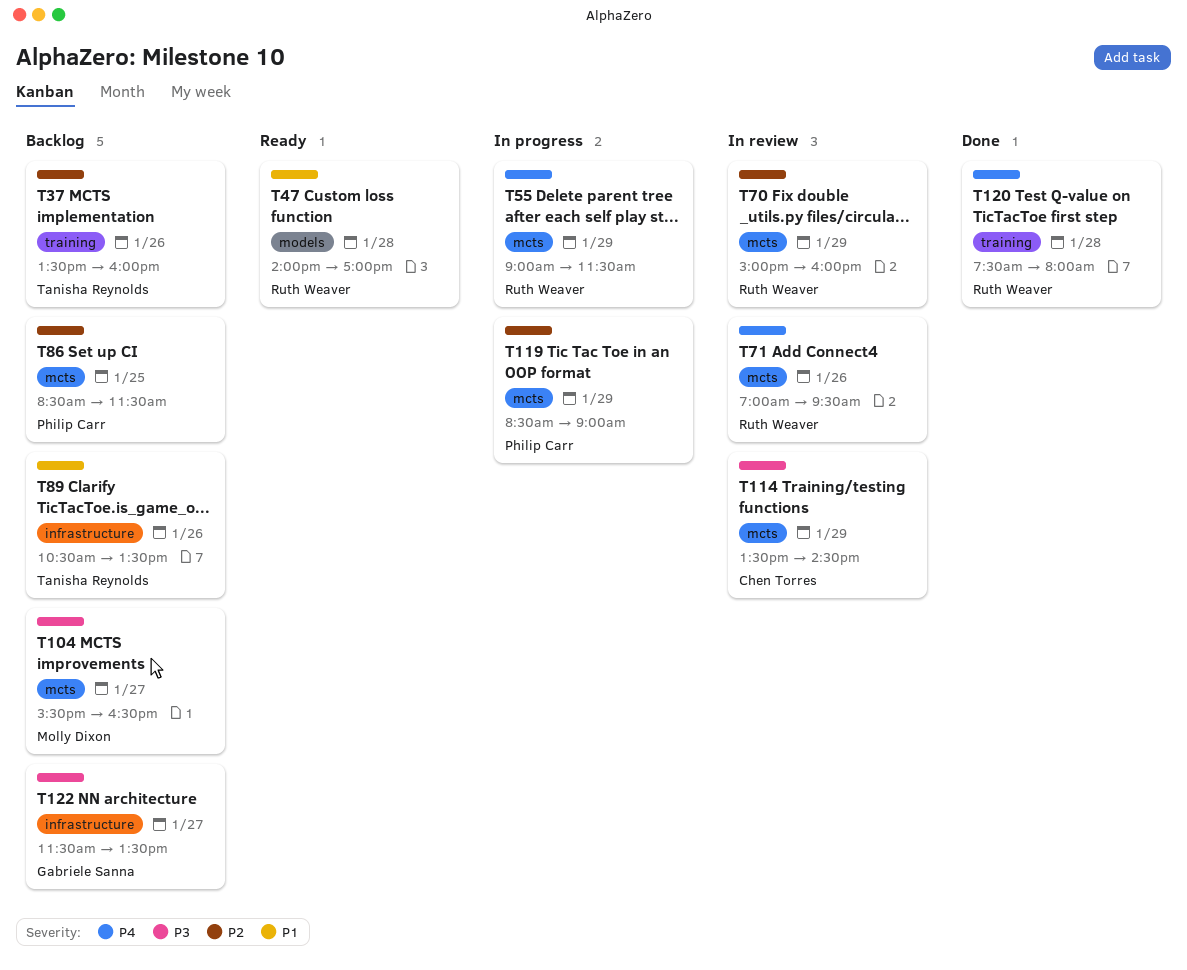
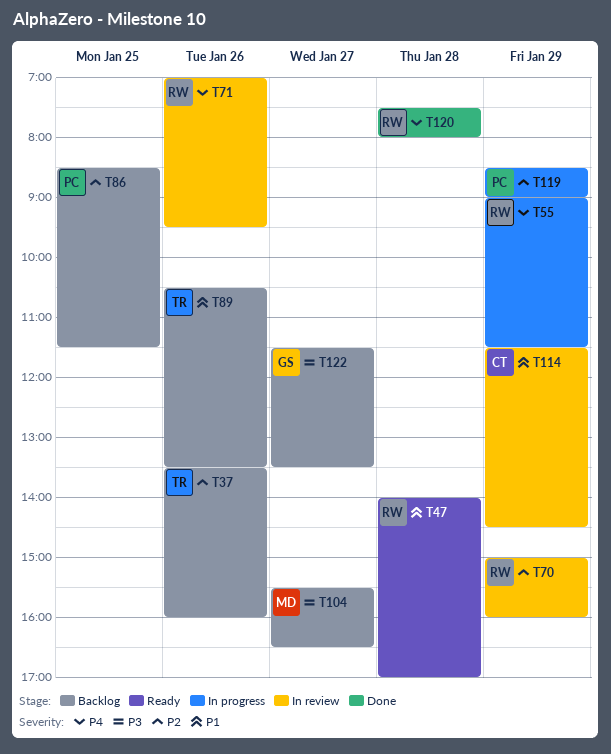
T114, priority: P3 -> P1
T114, begins: 13:30 -> 11:30

